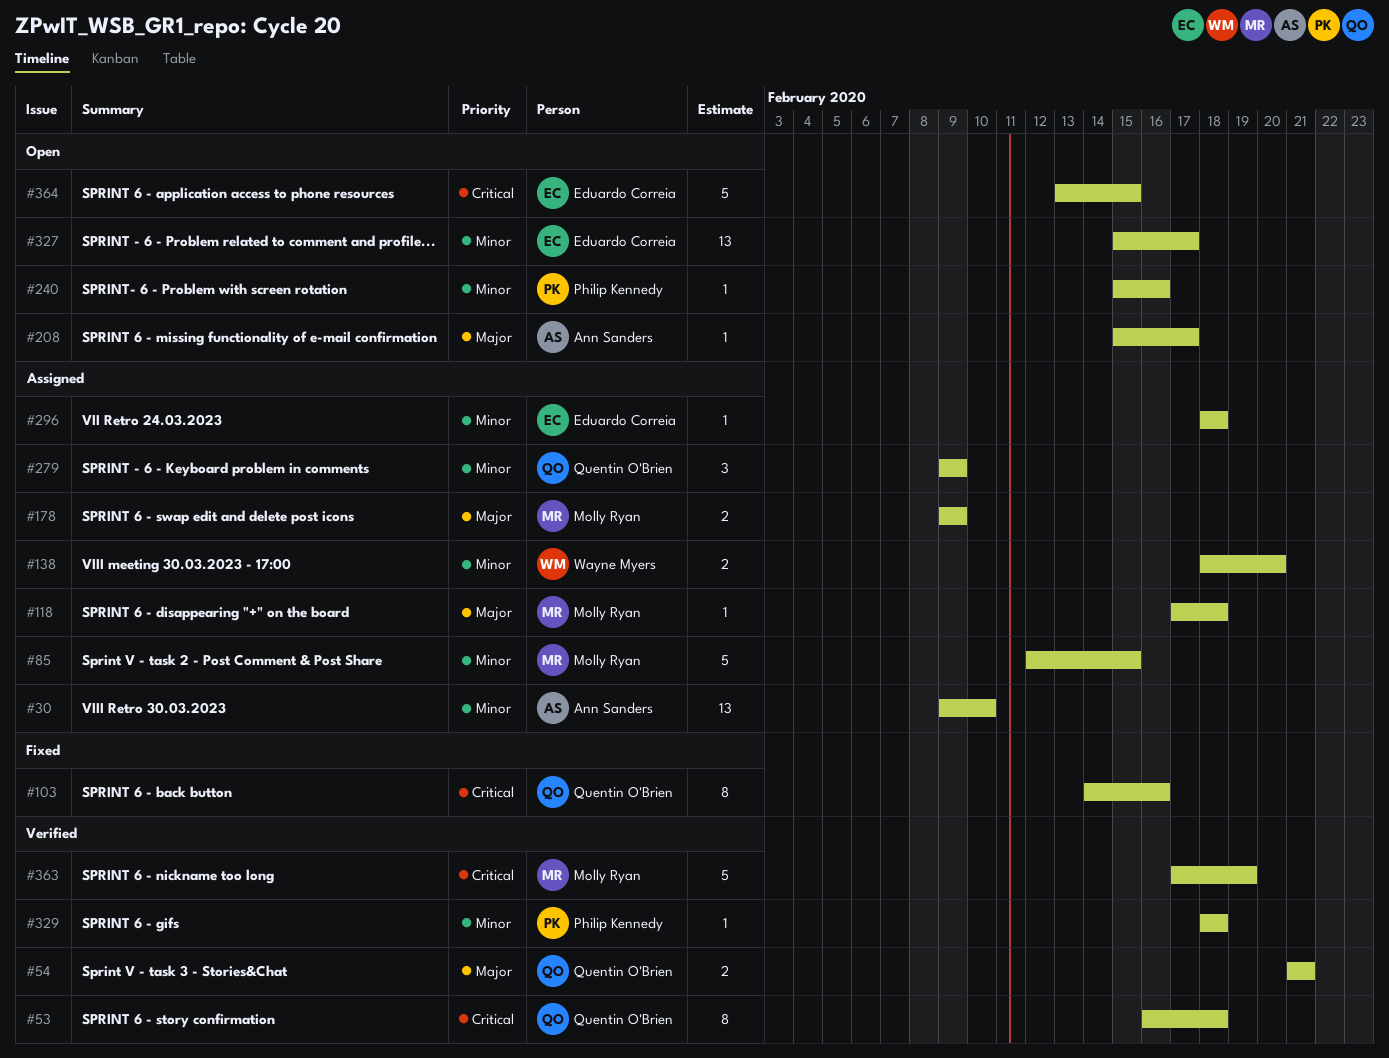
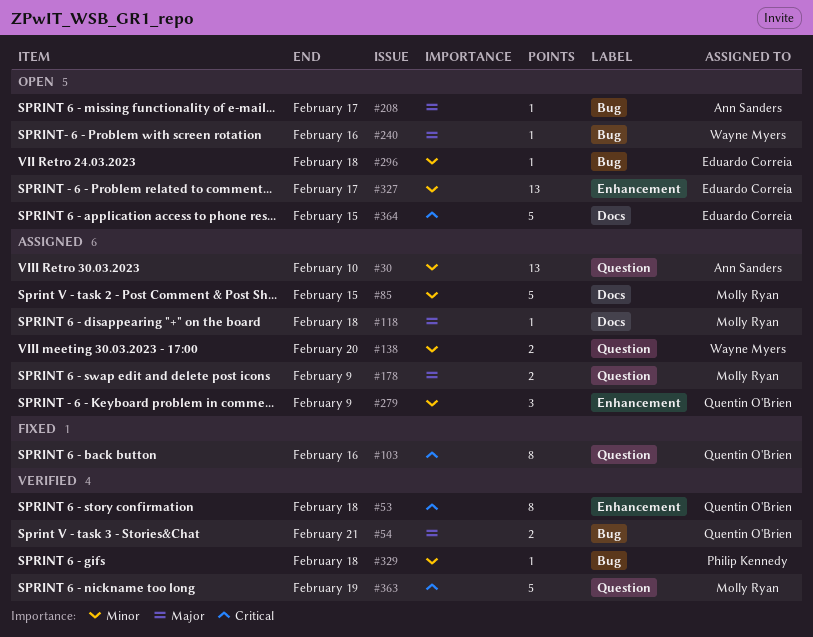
#240, owner: Philip Kennedy -> Wayne Myers
#240, priority: Minor -> Major
#296, status: Assigned -> Open

